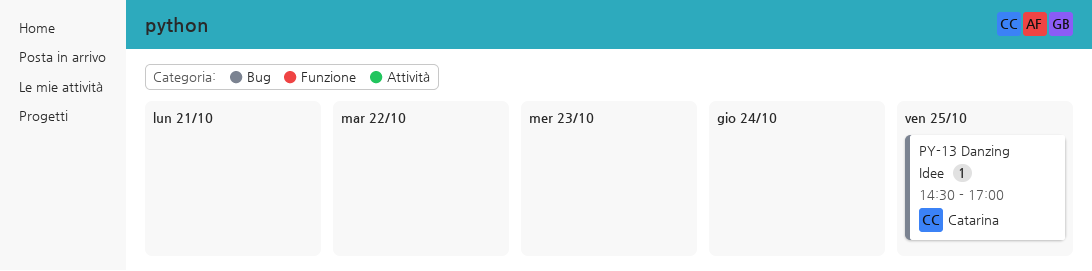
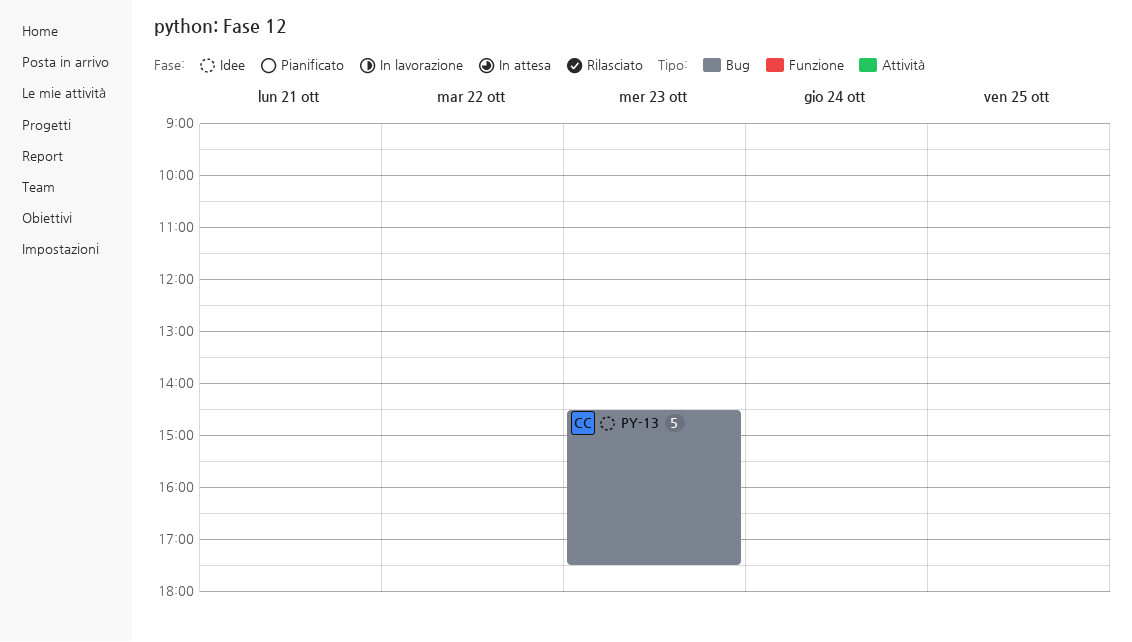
PY-13, estimate: 1 -> 5
PY-13, day: Oct 25 -> Oct 23
PY-13, ends: 17:00 -> 17:30

